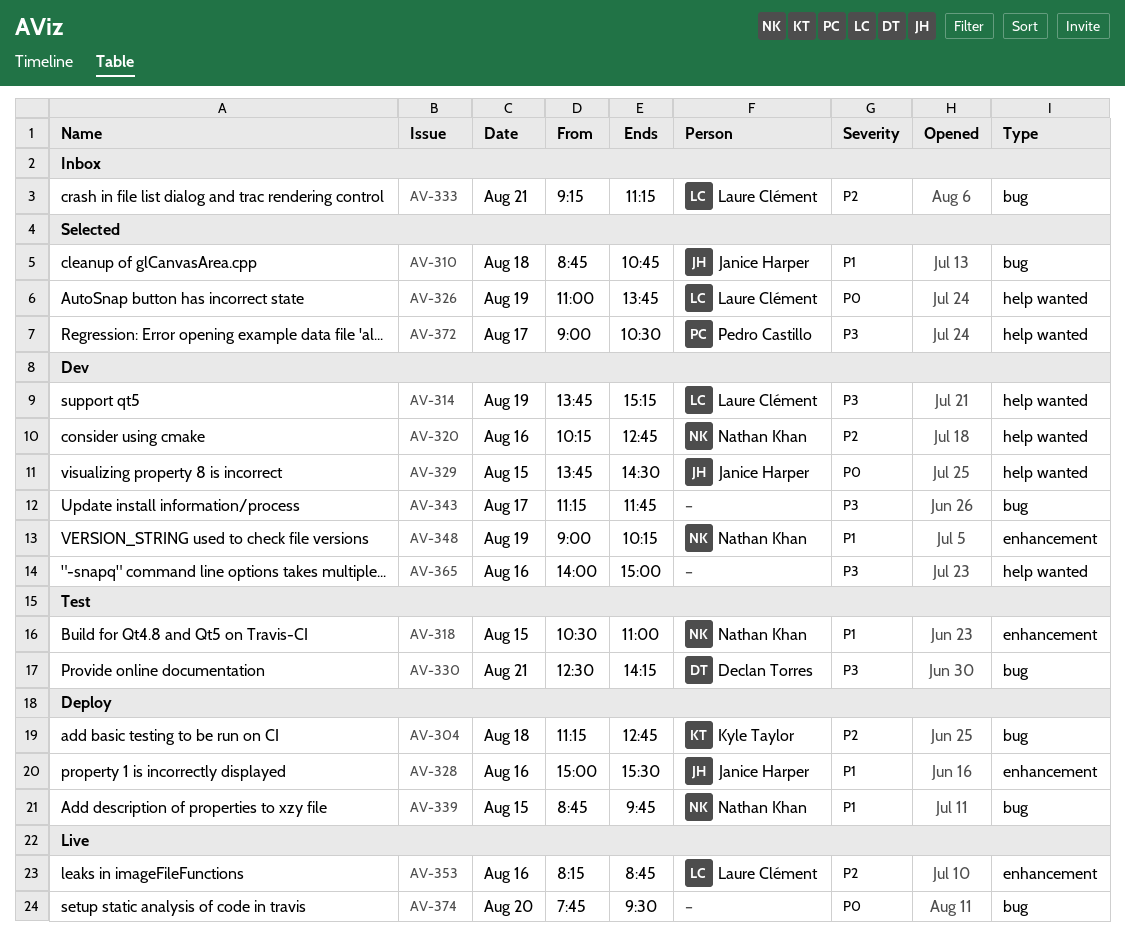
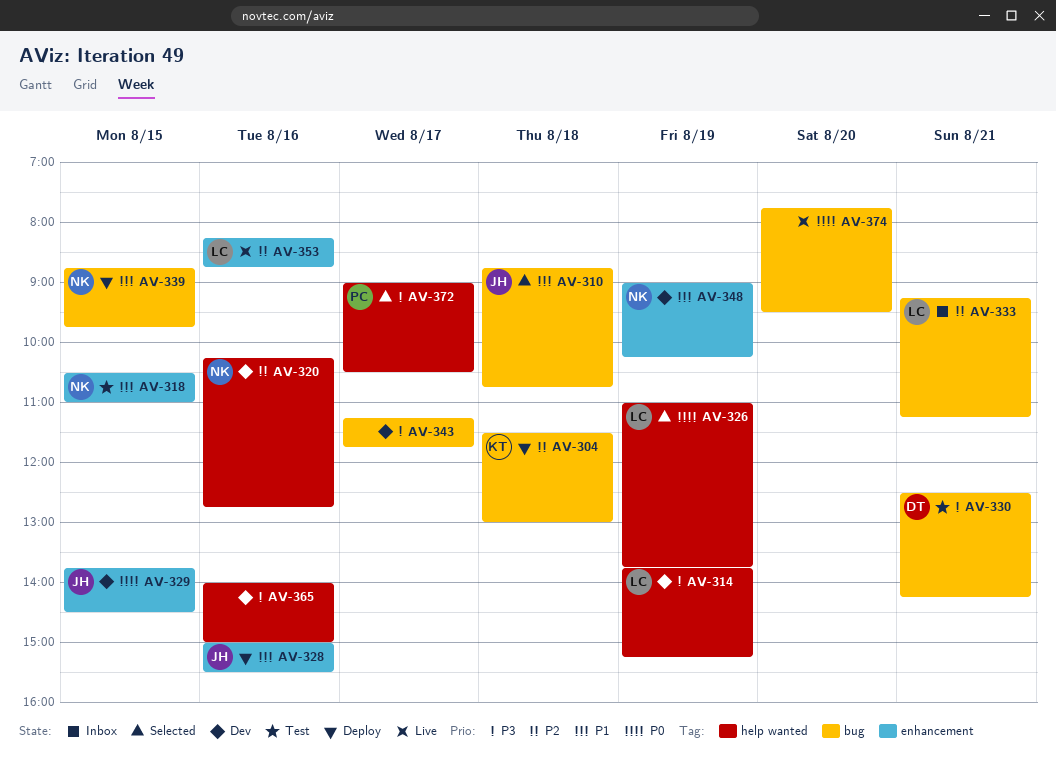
AV-304, begins: 11:15 -> 11:30
AV-304, ends: 12:45 -> 13:00
AV-329, label: help wanted -> enhancement

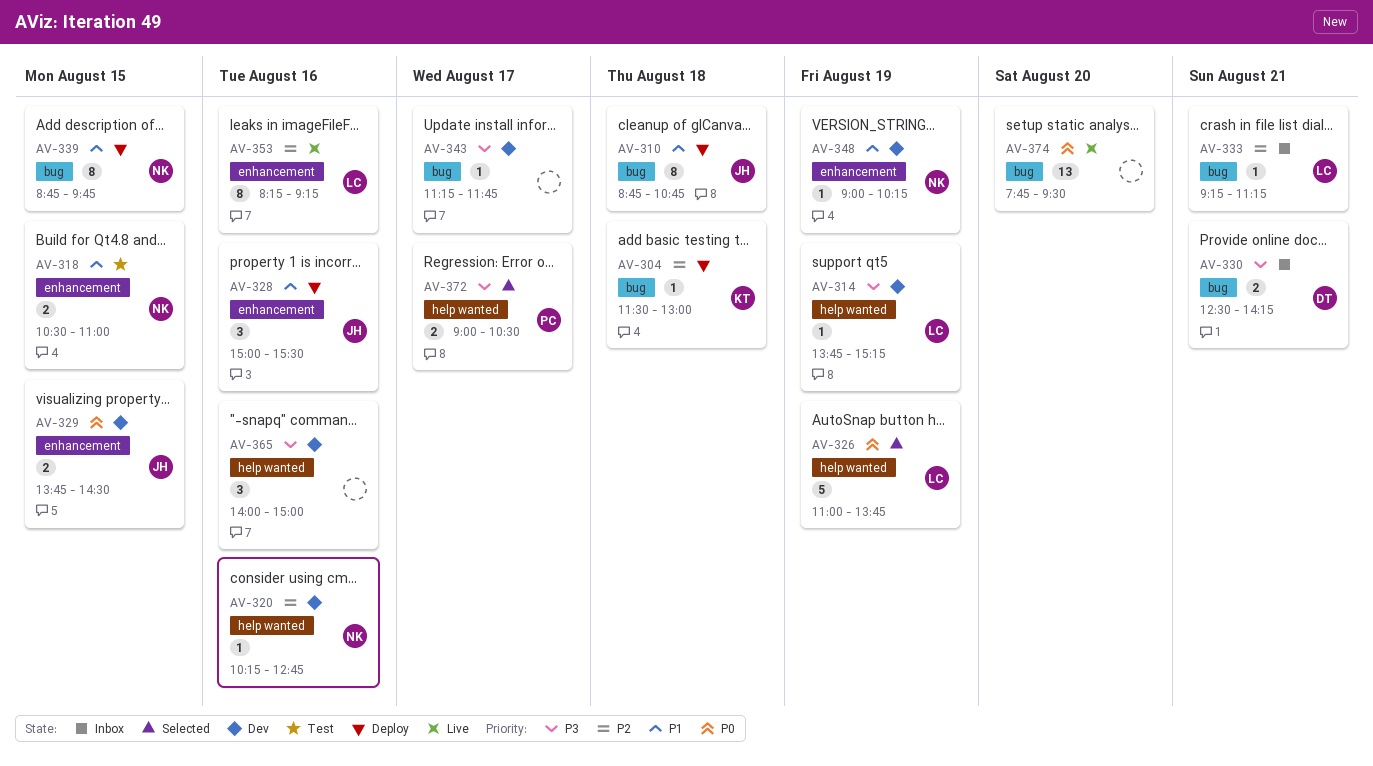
AV-310, status: Selected -> Deploy
AV-330, status: Test -> Inbox
AV-353, ends: 08:45 -> 09:15

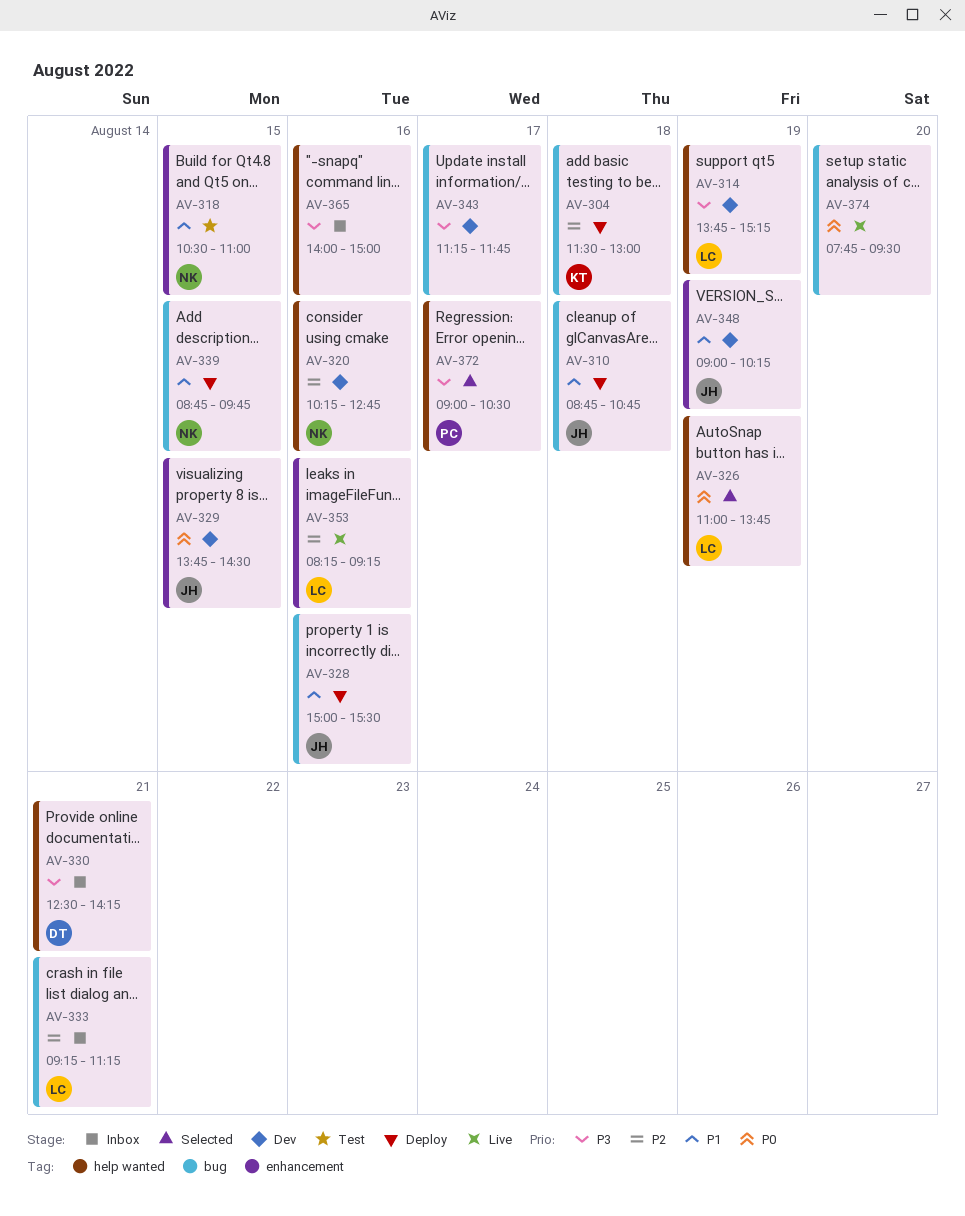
AV-328, label: enhancement -> bug
AV-330, label: bug -> help wanted
AV-348, owner: NK -> JH
AV-365, status: Dev -> Inbox

